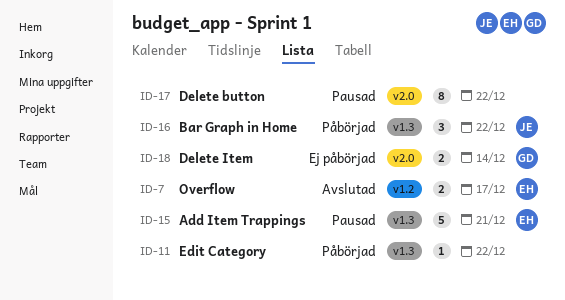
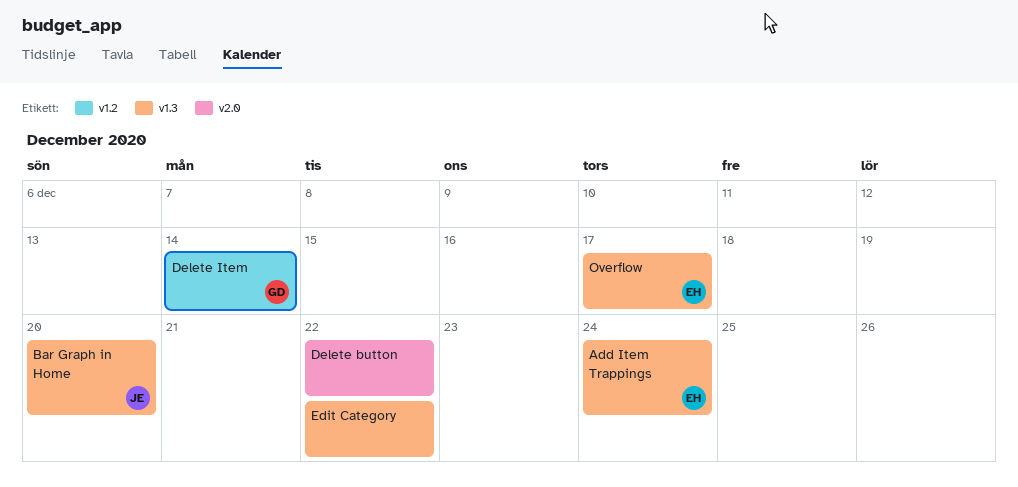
Add Item Trappings, due: Dec 21 -> Dec 24
Bar Graph in Home, due: Dec 22 -> Dec 20
Delete Item, label: v2.0 -> v1.2
Overflow, label: v1.2 -> v1.3

